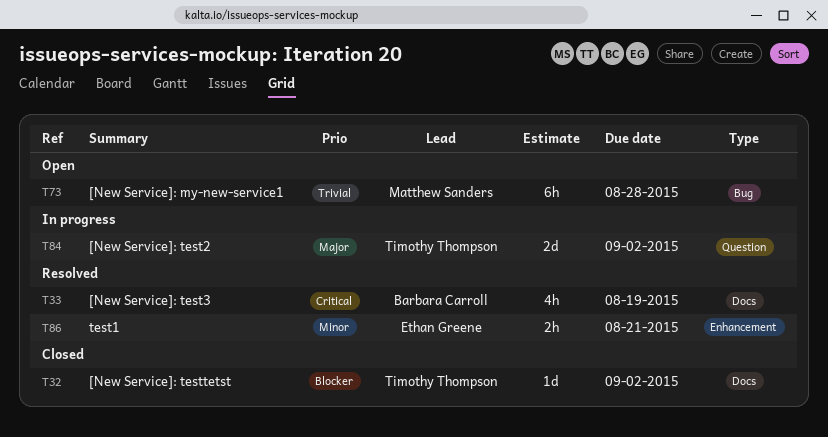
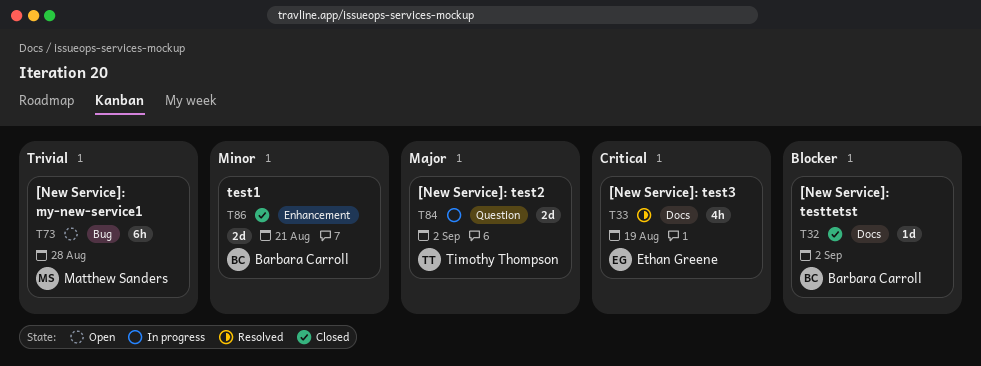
T32, owner: Timothy Thompson -> Barbara Carroll
T33, owner: Barbara Carroll -> Ethan Greene
T86, status: Resolved -> Closed
T86, owner: Ethan Greene -> Barbara Carroll
T86, estimate: 2h -> 2d

